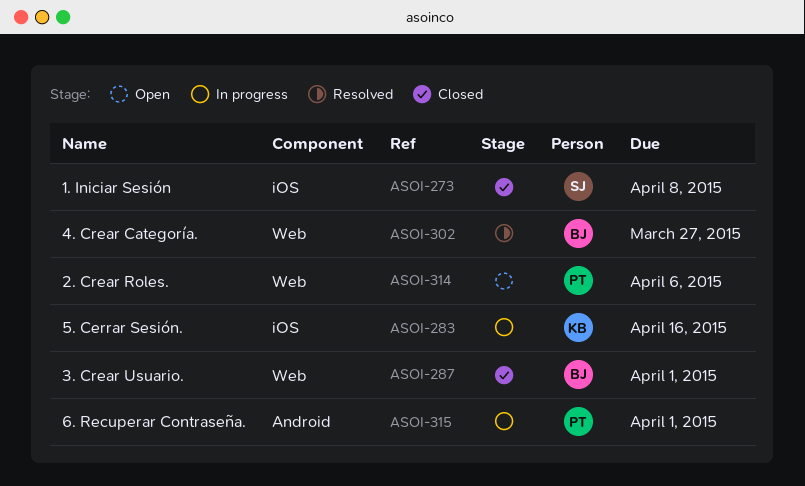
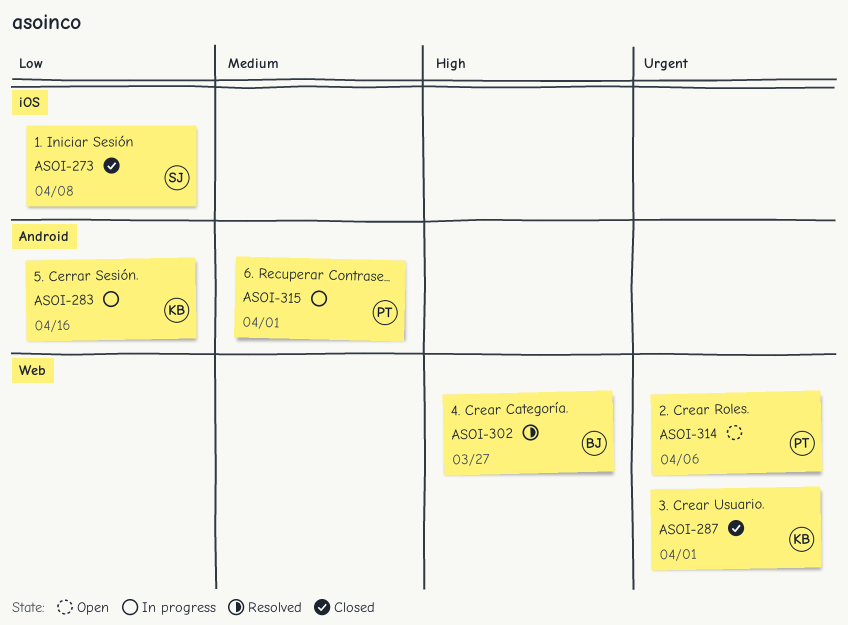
ASOI-283, label: iOS -> Android
ASOI-287, owner: BJ -> KB

